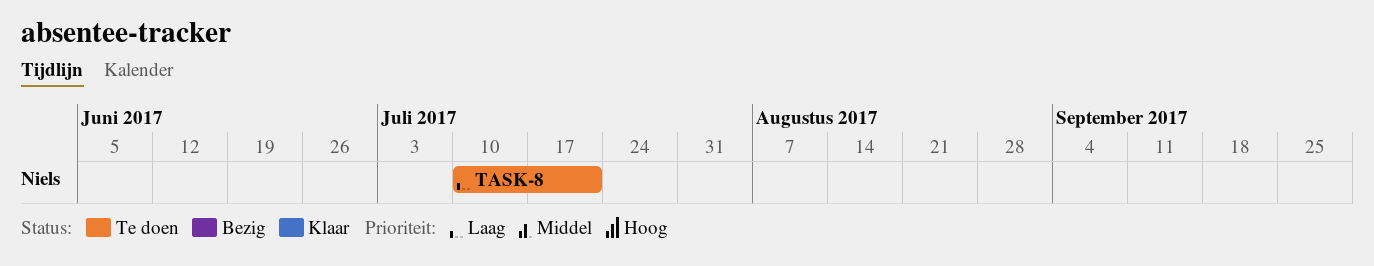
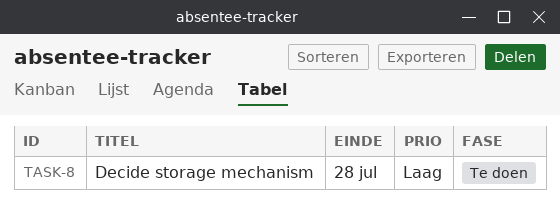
TASK-8, due: Jul 21 -> Jul 28

